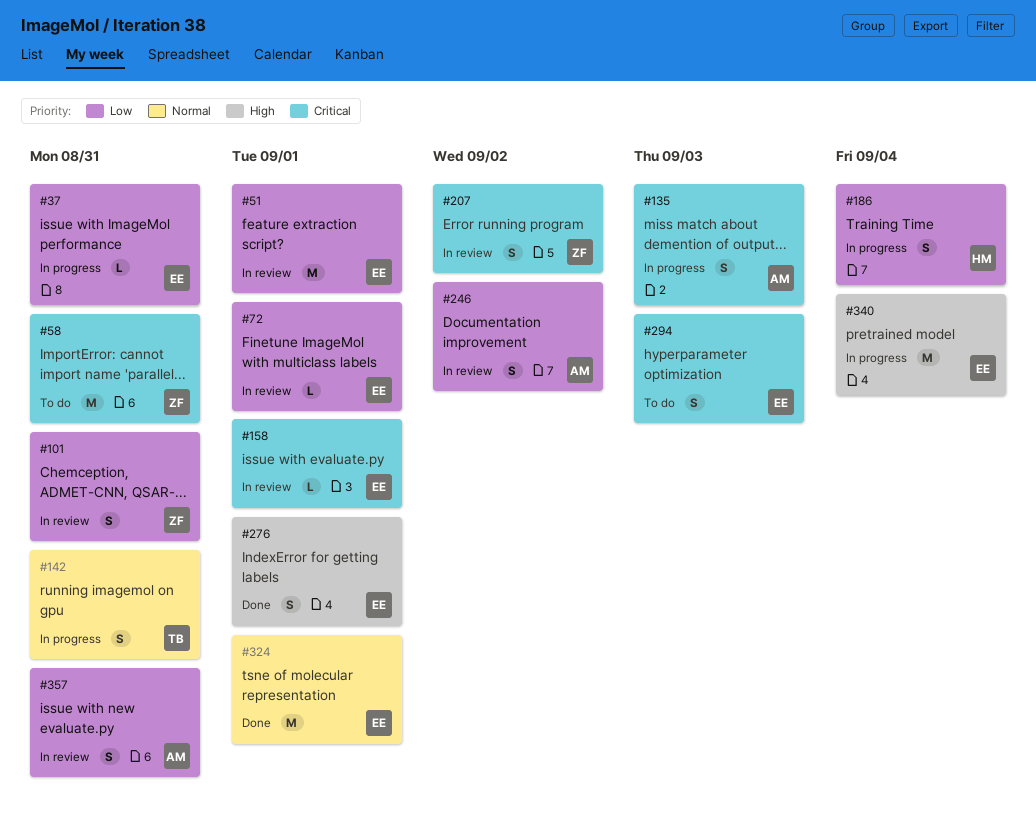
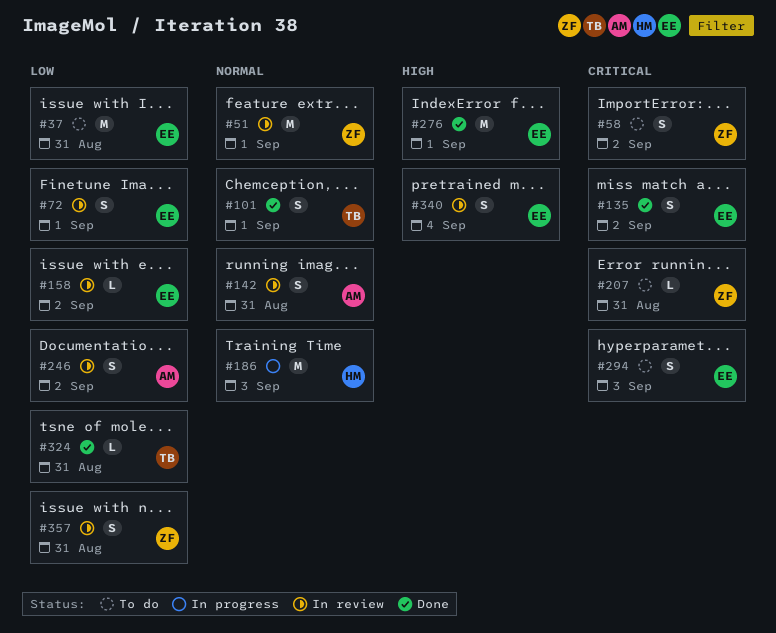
#37, status: In progress -> To do
#37, estimate: L -> M
#51, owner: EE -> ZF
#51, priority: Low -> Normal
#58, estimate: M -> S
#58, due: Aug 31 -> Sep 2
#72, estimate: L -> S
#101, status: In review -> Done
#101, owner: ZF -> TB
#101, priority: Low -> Normal
#101, due: Aug 31 -> Sep 1
#135, status: In progress -> Done
#135, owner: AM -> EE
#135, due: Sep 3 -> Sep 2
#142, status: In progress -> In review
#142, owner: TB -> AM
#158, priority: Critical -> Low
#158, due: Sep 1 -> Sep 2
#186, priority: Low -> Normal
#186, estimate: S -> M
#186, due: Sep 4 -> Sep 3
#207, status: In review -> To do
#207, estimate: S -> L
#207, due: Sep 2 -> Aug 31
#276, estimate: S -> M
#324, owner: EE -> TB
#324, priority: Normal -> Low
#324, estimate: M -> L
#324, due: Sep 1 -> Aug 31
#340, status: In progress -> In review
#340, estimate: M -> S
#357, owner: AM -> ZF

